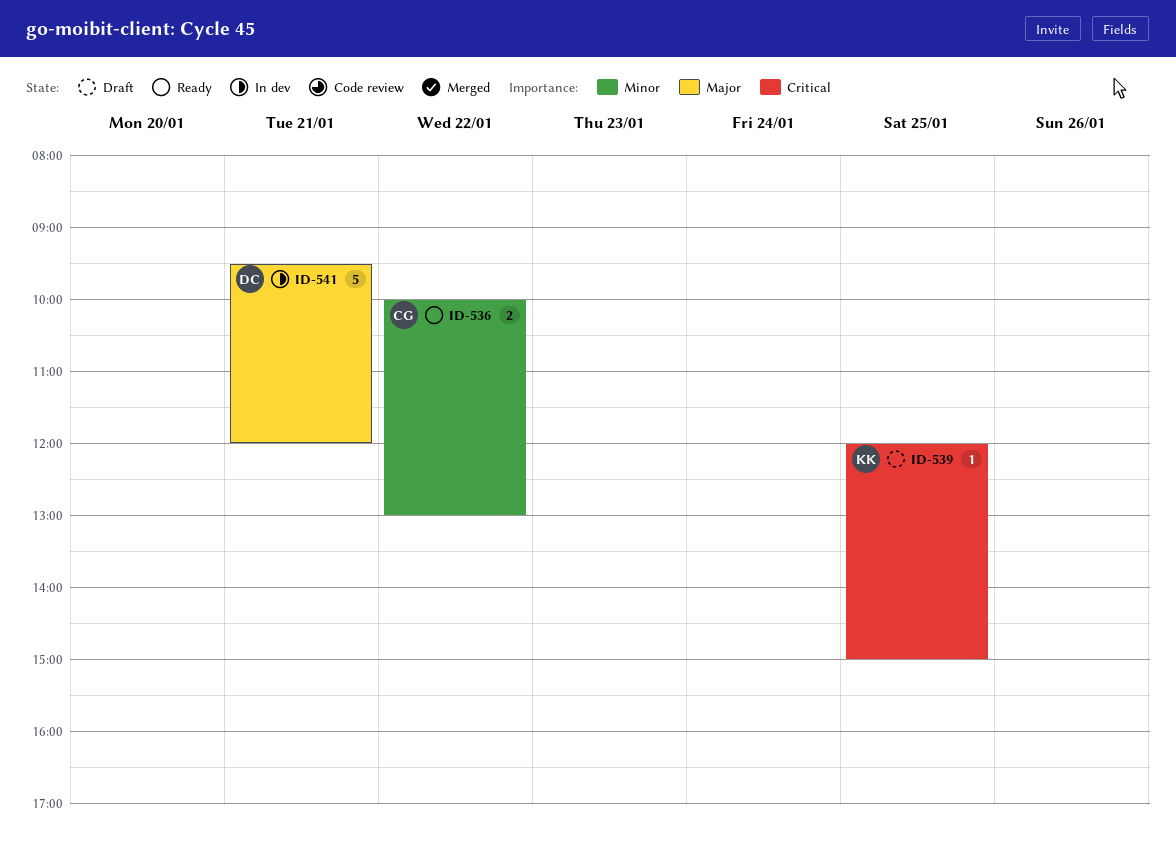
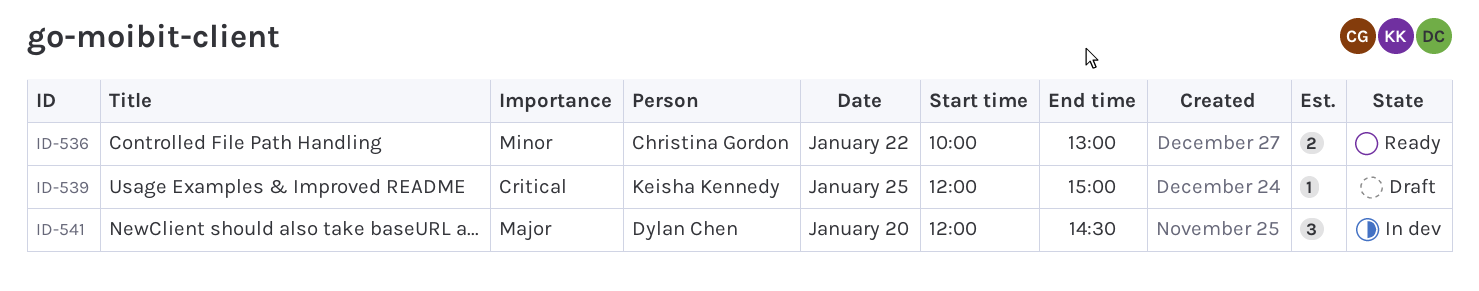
ID-541, estimate: 5 -> 3
ID-541, day: Jan 21 -> Jan 20
ID-541, begins: 09:30 -> 12:00
ID-541, ends: 12:00 -> 14:30

